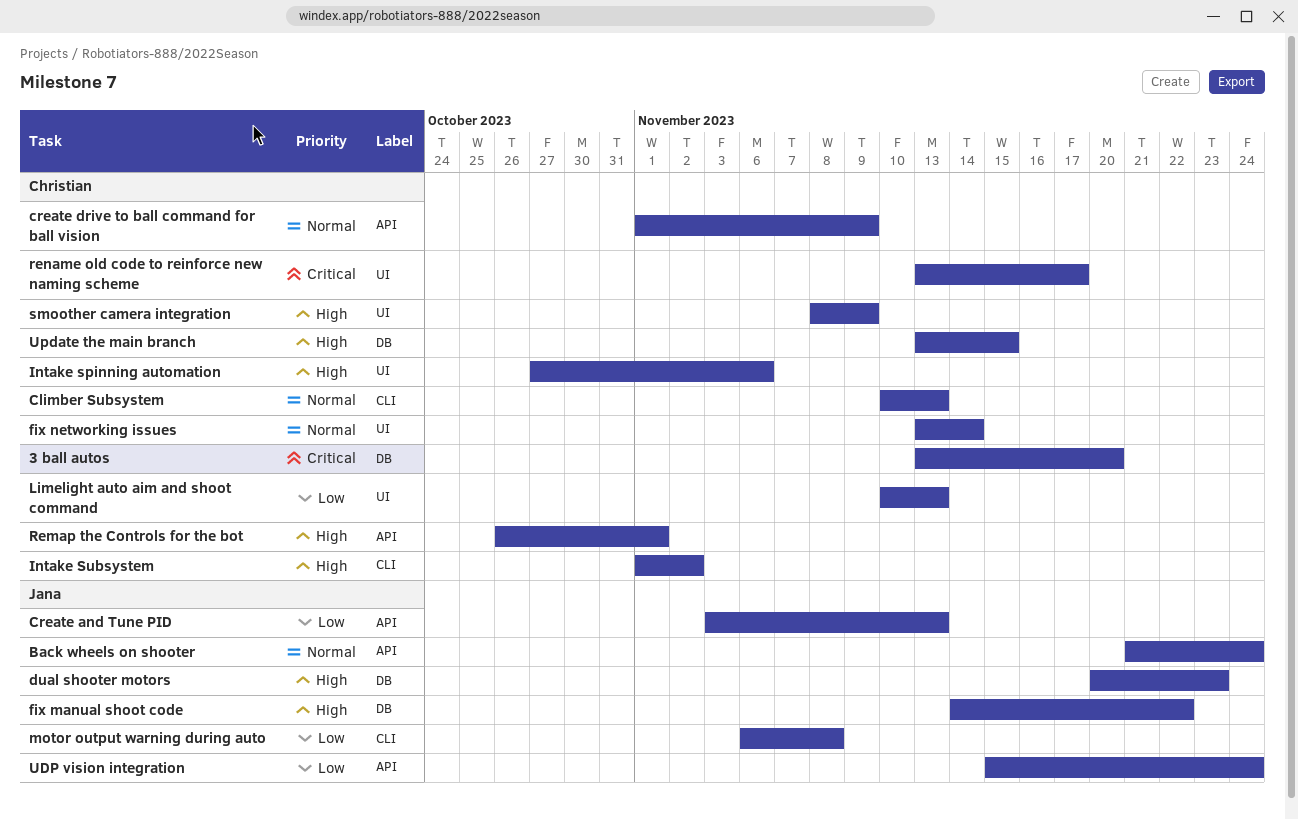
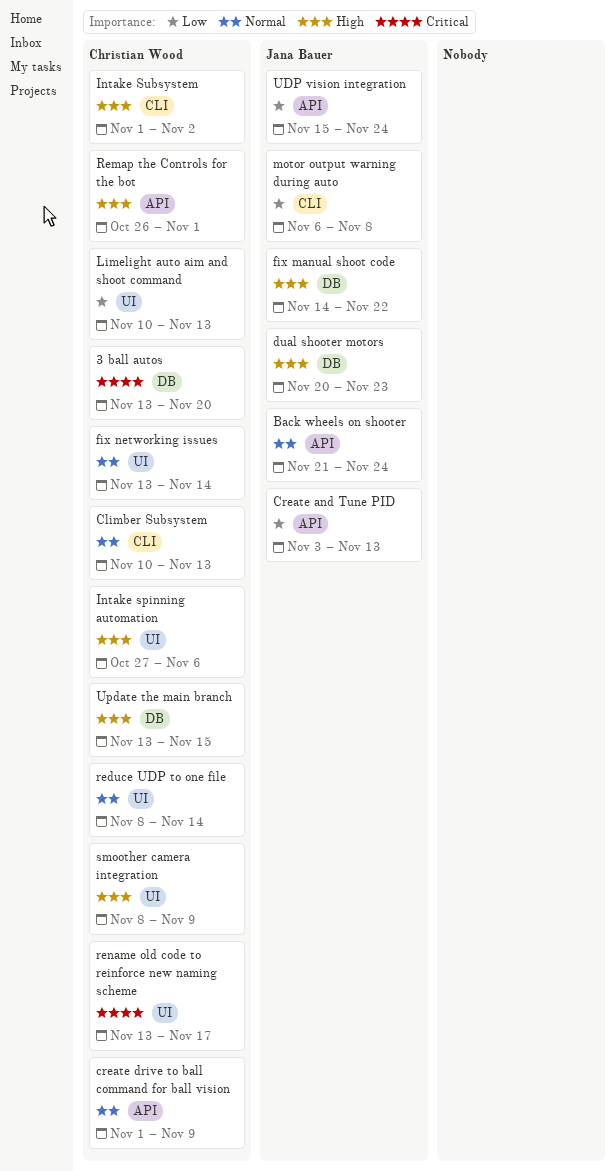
reduce UDP to one file: none -> present

